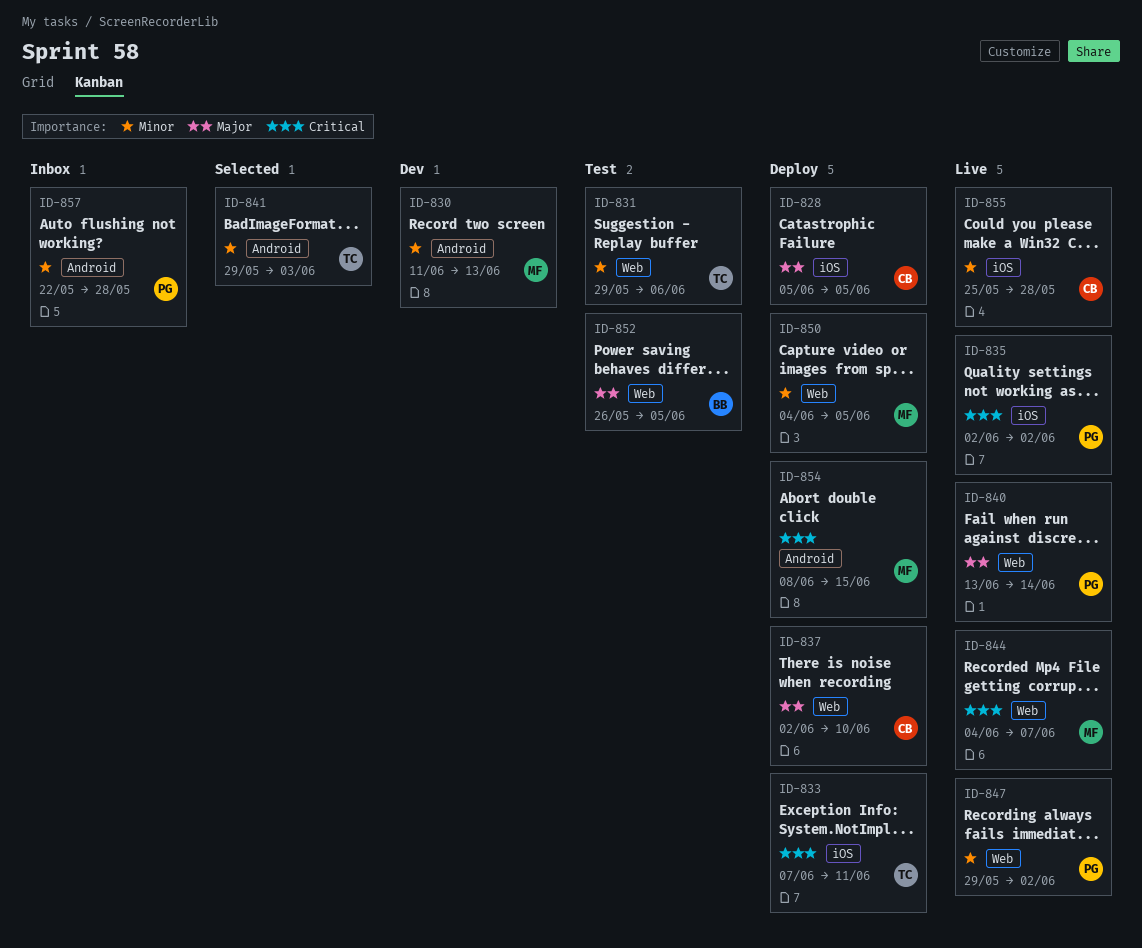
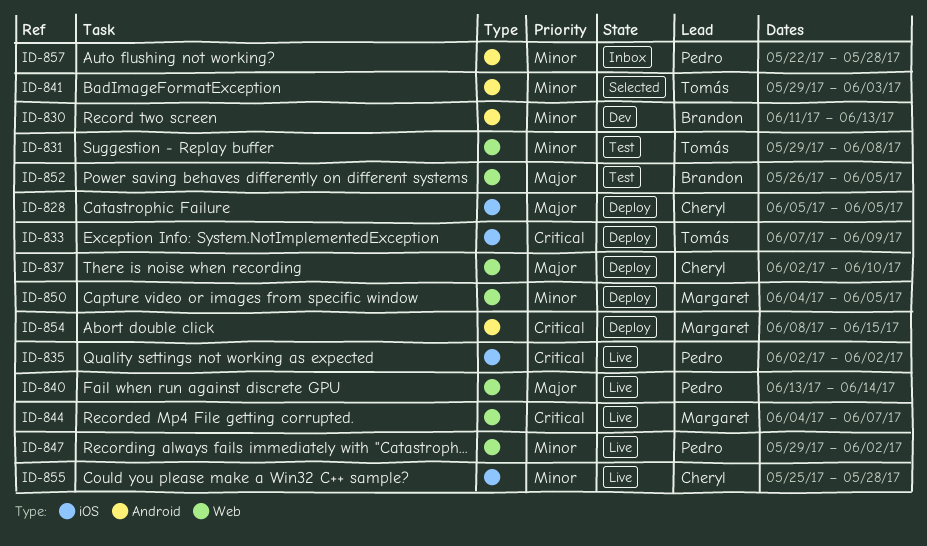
ID-830, owner: Margaret -> Brandon
ID-831, due: Jun 6 -> Jun 8
ID-833, due: Jun 11 -> Jun 9

